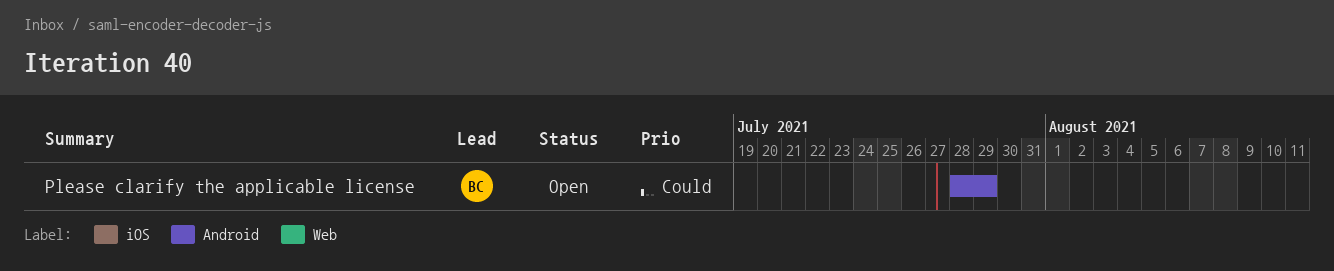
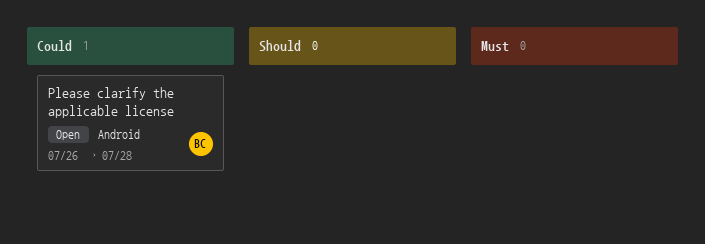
Please clarify the applicable license, start: Jul 28 -> Jul 26
Please clarify the applicable license, due: Jul 29 -> Jul 28

